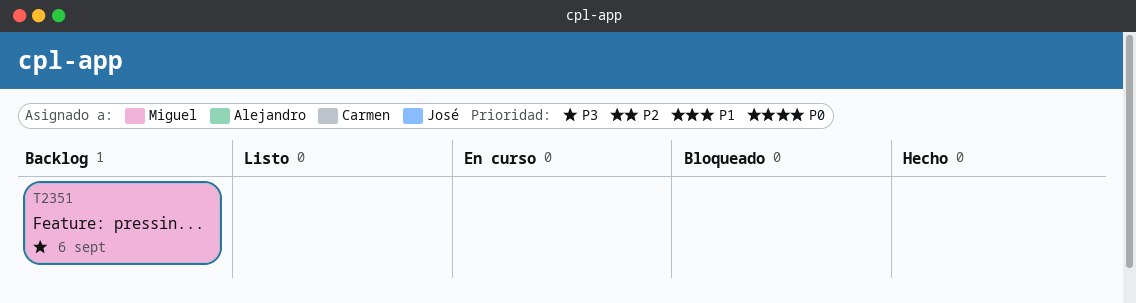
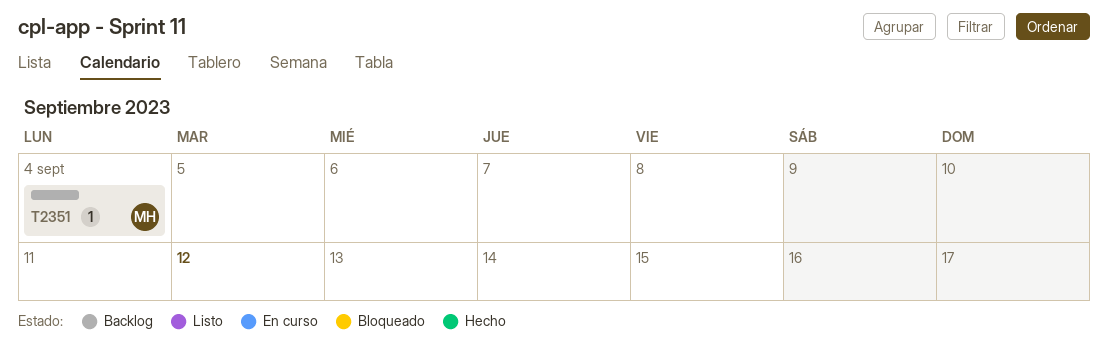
T2351, due: Sep 6 -> Sep 4

